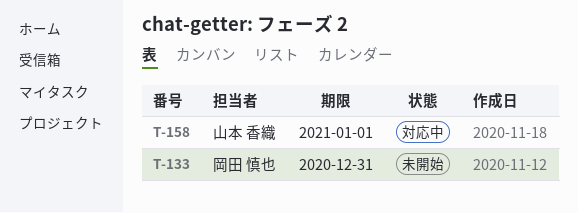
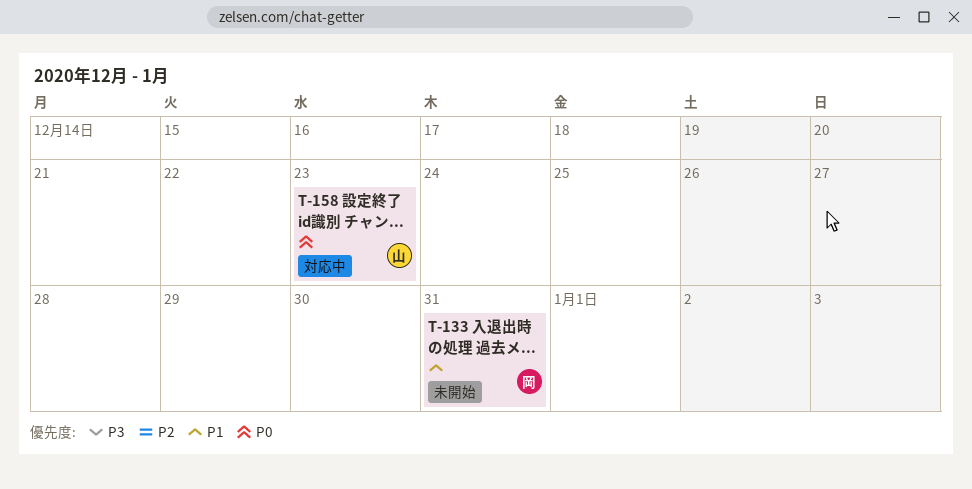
T-158, due: Jan 1 -> Dec 23

